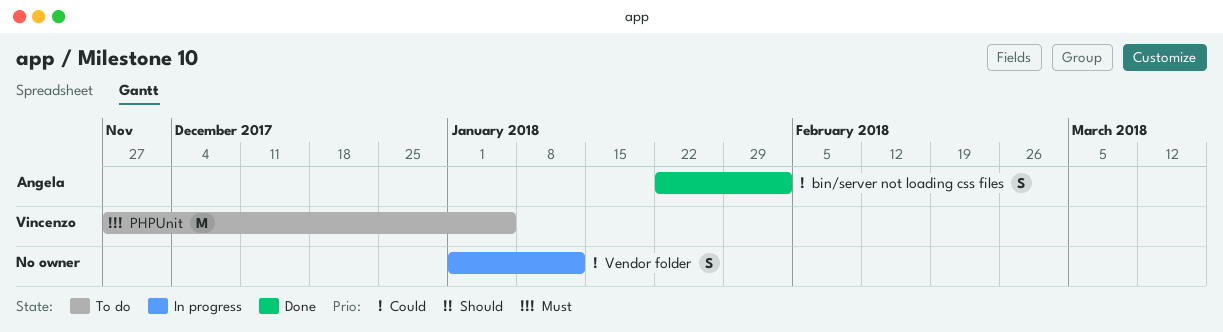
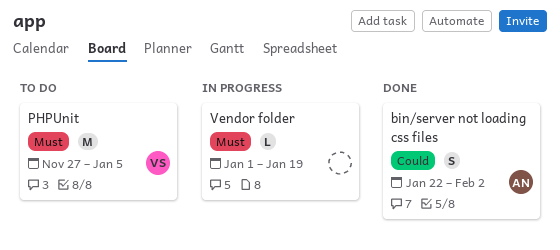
Vendor folder, priority: Could -> Must
Vendor folder, estimate: S -> L
Vendor folder, due: Jan 12 -> Jan 19

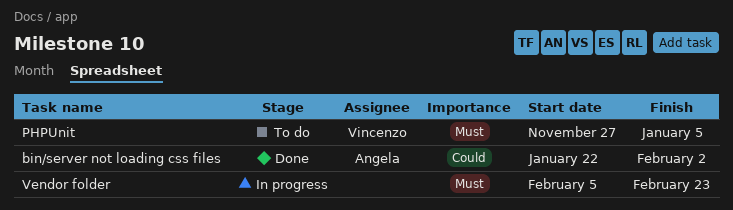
Vendor folder, start: Jan 1 -> Feb 5
Vendor folder, due: Jan 19 -> Feb 23

